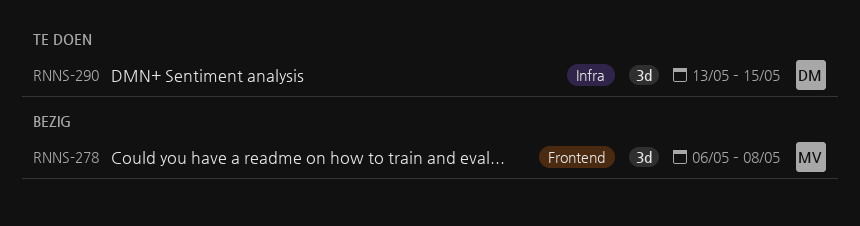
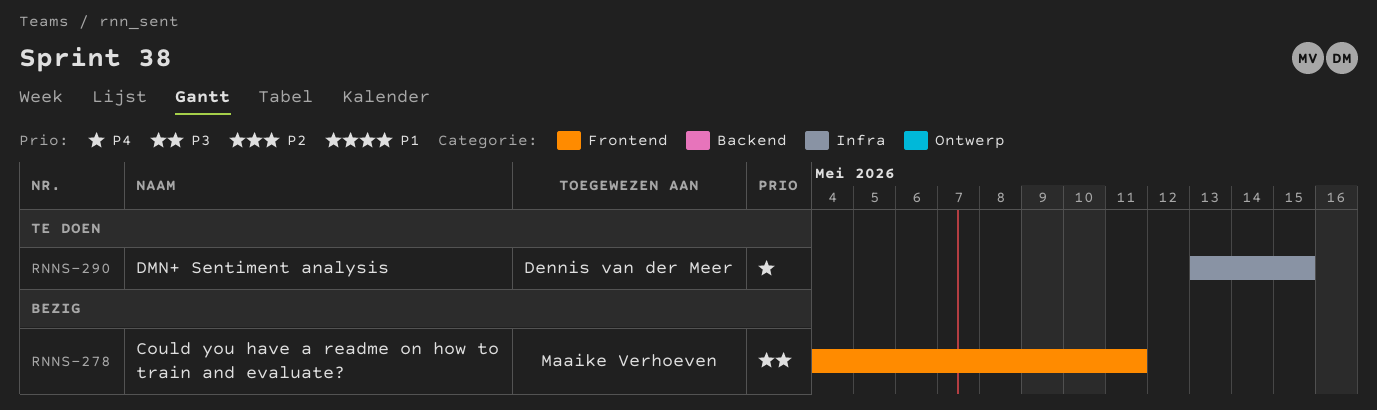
RNNS-278, start: May 6 -> May 4
RNNS-278, due: May 8 -> May 11

